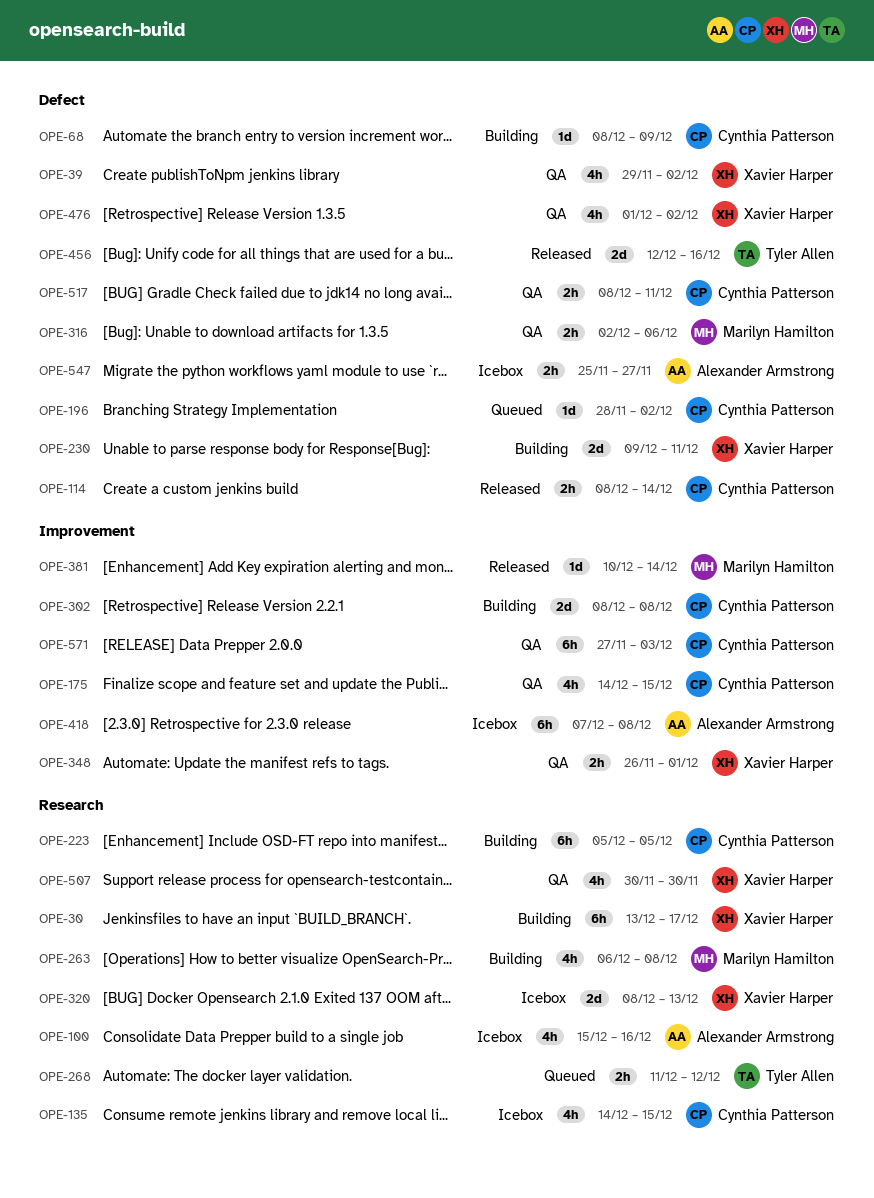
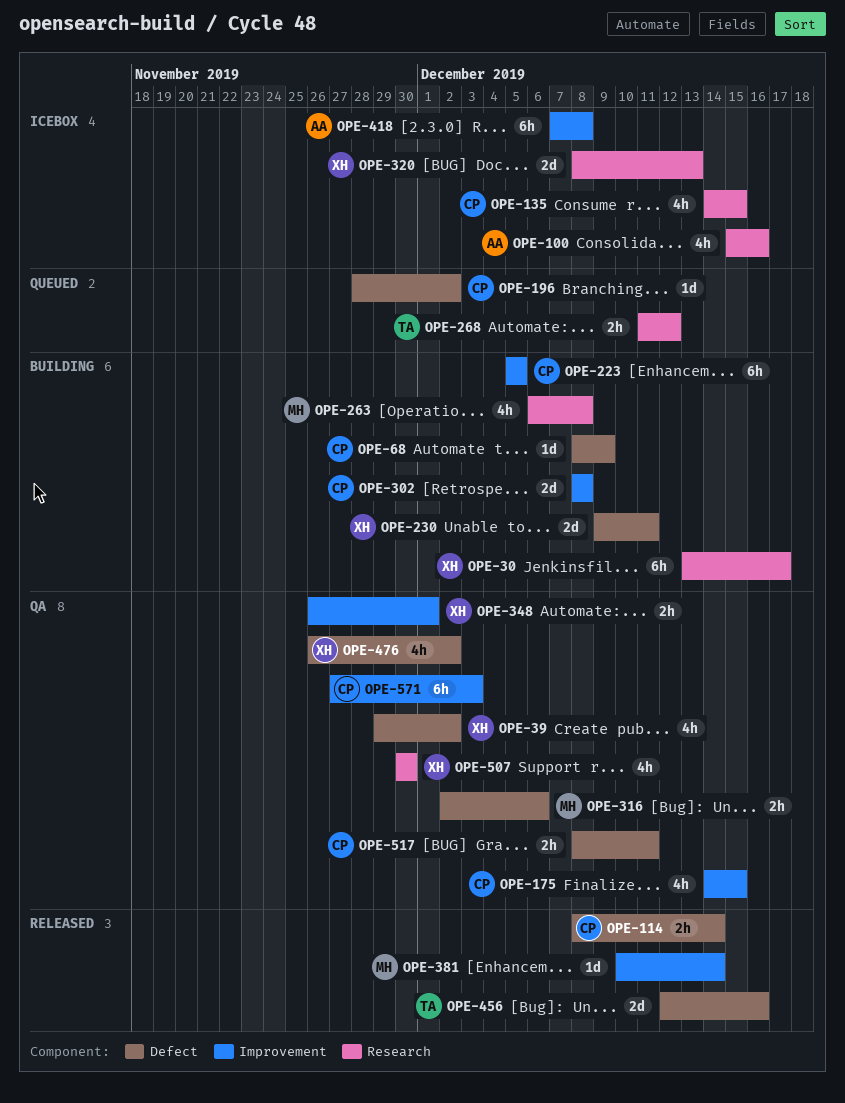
OPE-223, label: Research -> Improvement
OPE-476, start: Dec 1 -> Nov 26
OPE-547: present -> none

